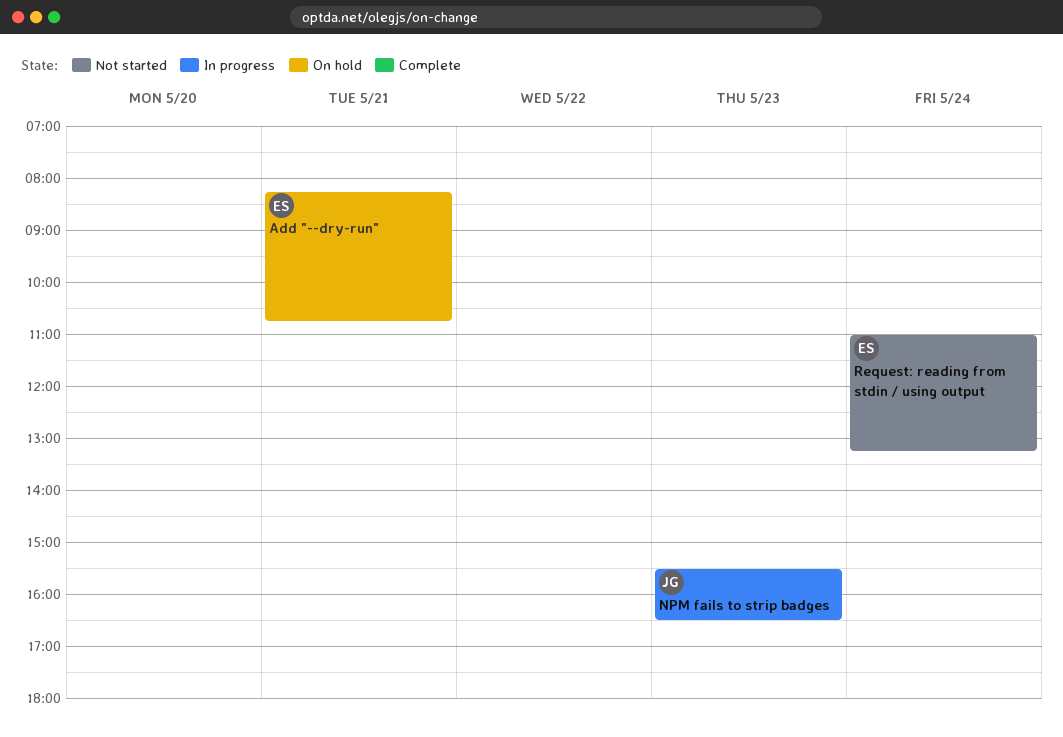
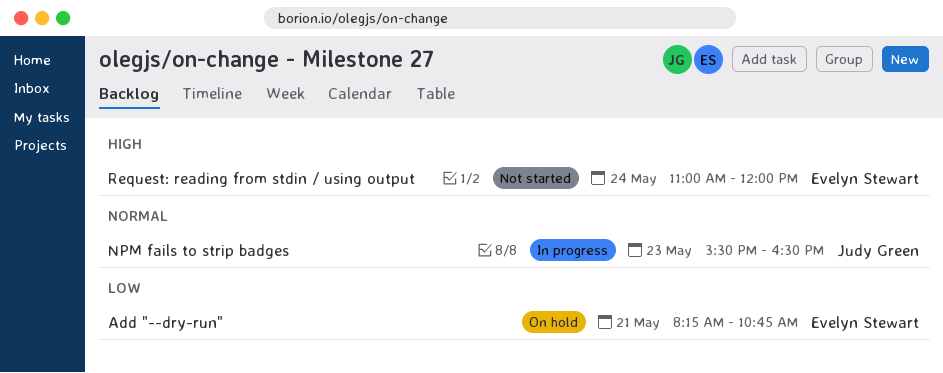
Request: reading from stdin / using output, ends: 13:15 -> 12:00

